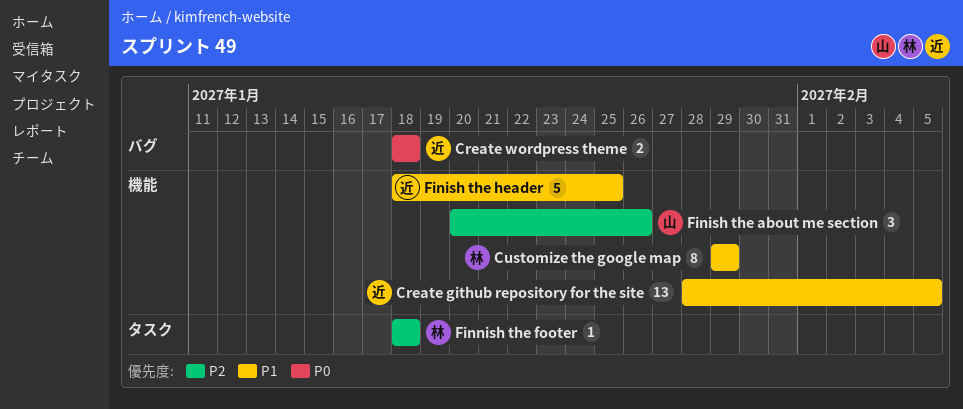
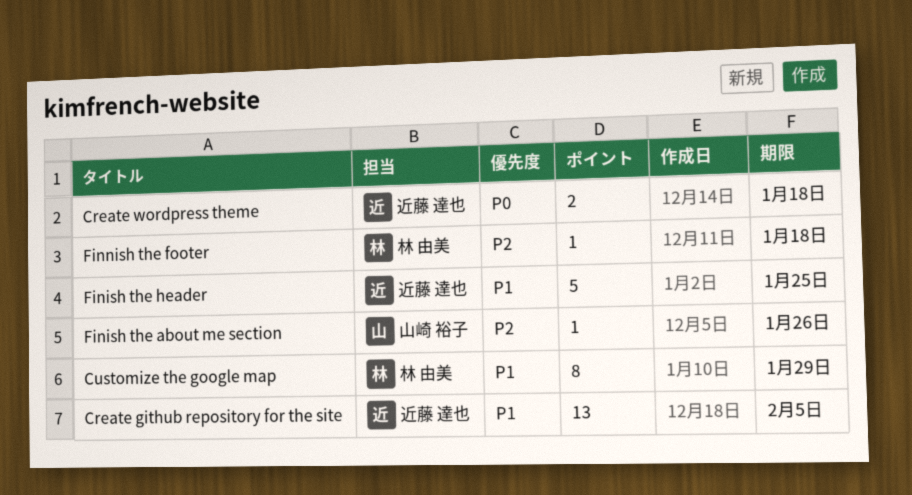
Finish the about me section, estimate: 3 -> 1

